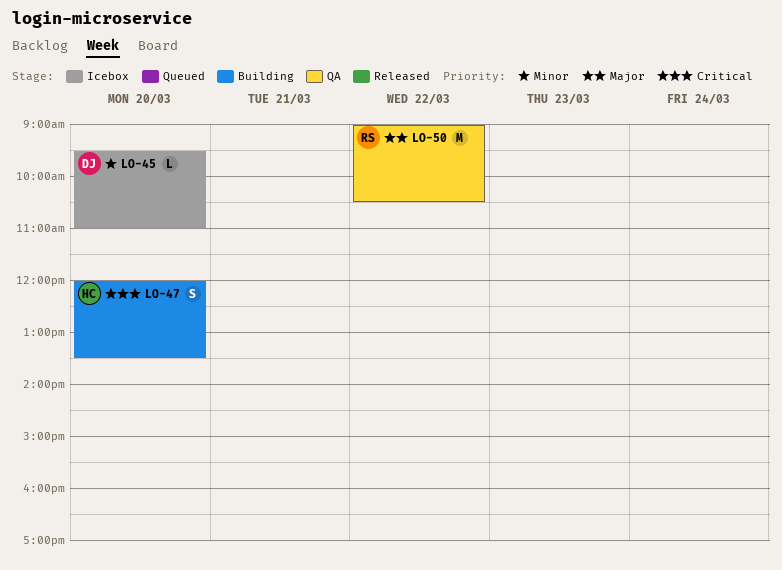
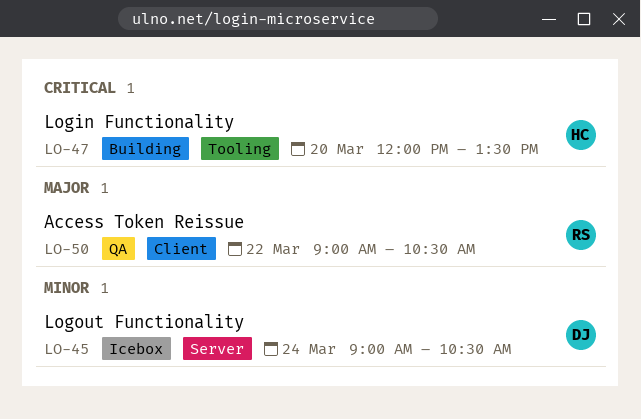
LO-45, day: Mar 20 -> Mar 24
LO-45, begins: 09:30 -> 09:00
LO-45, ends: 11:00 -> 10:30

